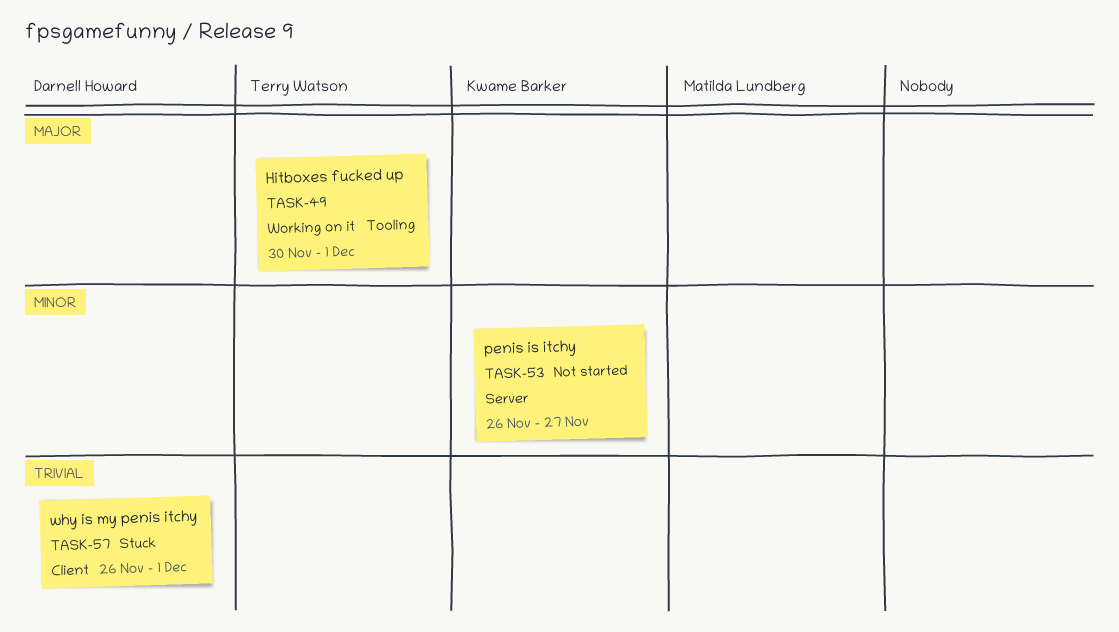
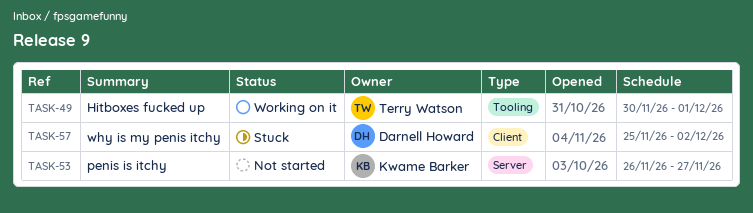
TASK-57, start: Nov 26 -> Nov 25
TASK-57, due: Dec 1 -> Dec 2

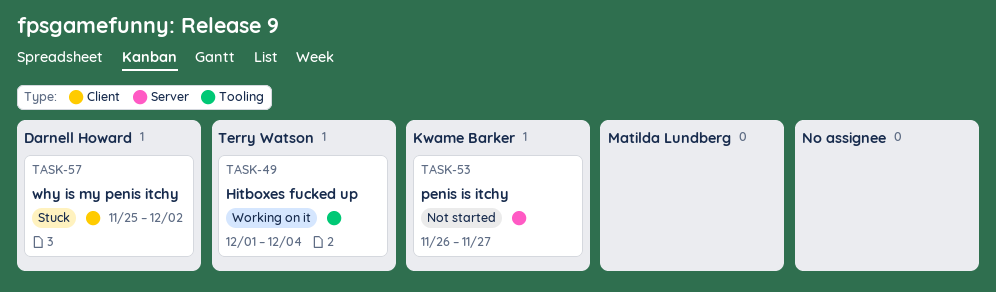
TASK-49, start: Nov 30 -> Dec 1
TASK-49, due: Dec 1 -> Dec 4

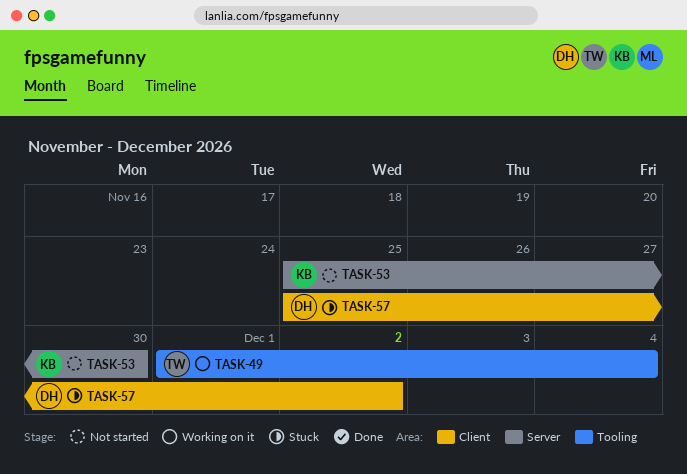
TASK-53, start: Nov 26 -> Nov 25
TASK-53, due: Nov 27 -> Nov 30

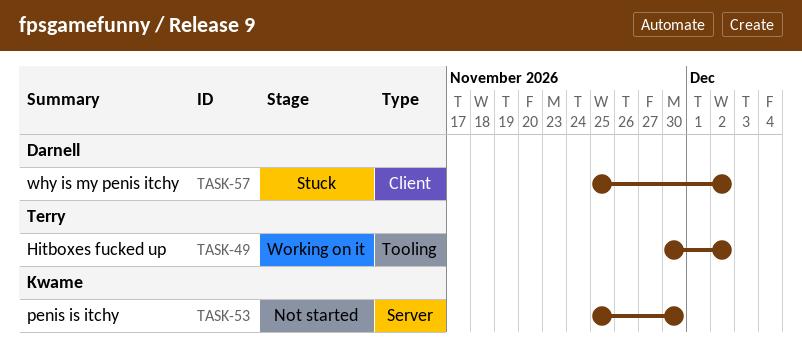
TASK-49, start: Dec 1 -> Nov 30
TASK-49, due: Dec 4 -> Dec 2

